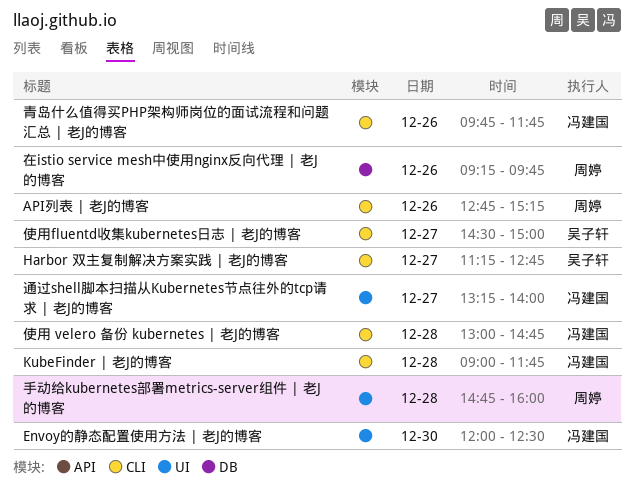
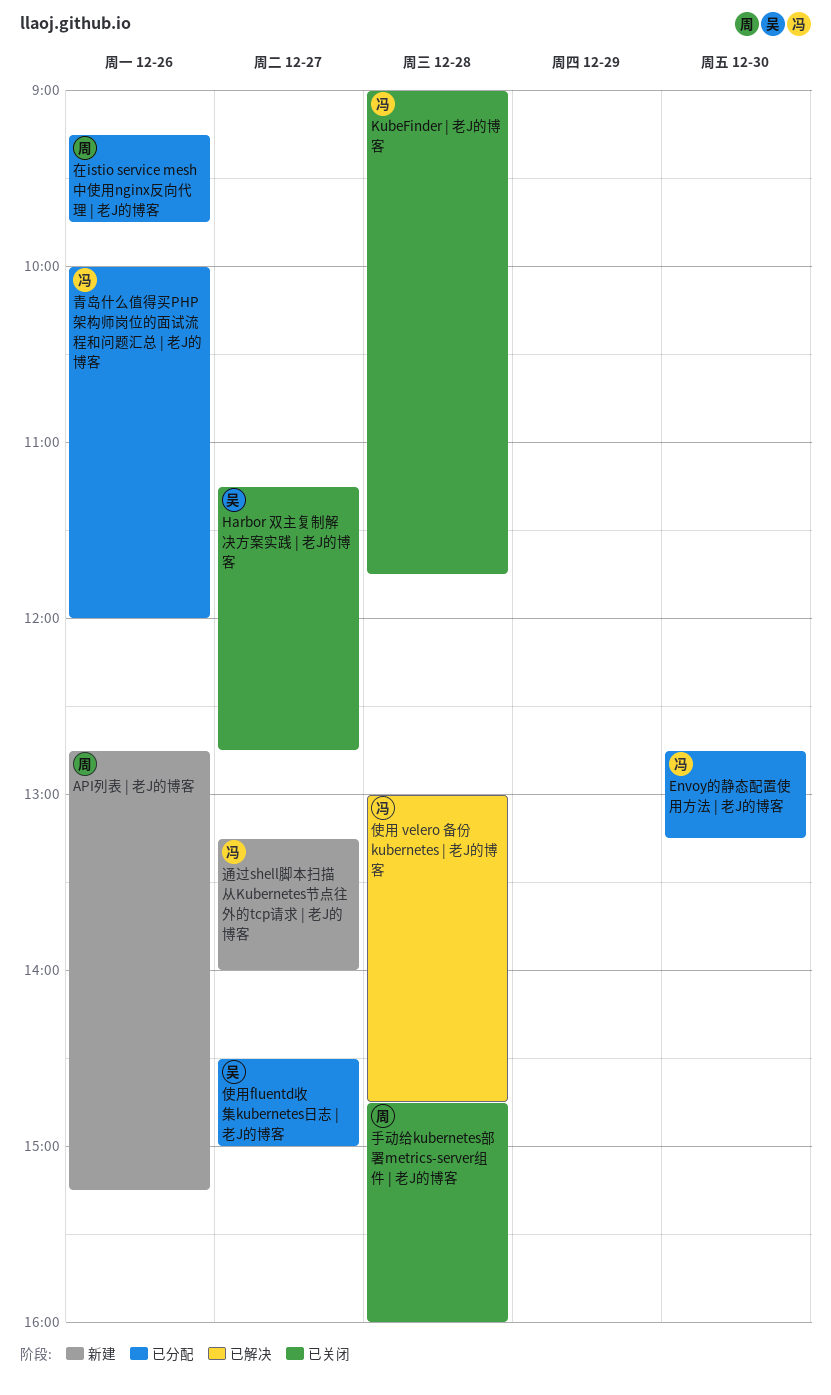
Envoy的静态配置使用方法 | 老J的博客, begins: 12:00 -> 12:45
Envoy的静态配置使用方法 | 老J的博客, ends: 12:30 -> 13:15
青岛什么值得买PHP架构师岗位的面试流程和问题汇总 | 老J的博客, begins: 09:45 -> 10:00
青岛什么值得买PHP架构师岗位的面试流程和问题汇总 | 老J的博客, ends: 11:45 -> 12:00

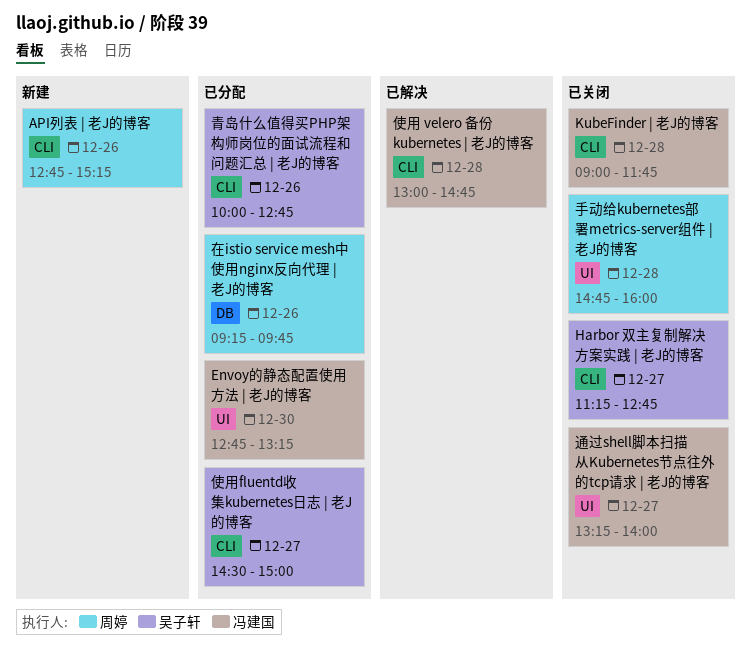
通过shell脚本扫描从Kubernetes节点往外的tcp请求 | 老J的博客, status: 新建 -> 已关闭
青岛什么值得买PHP架构师岗位的面试流程和问题汇总 | 老J的博客, owner: 冯建国 -> 吴子轩
青岛什么值得买PHP架构师岗位的面试流程和问题汇总 | 老J的博客, ends: 12:00 -> 12:45

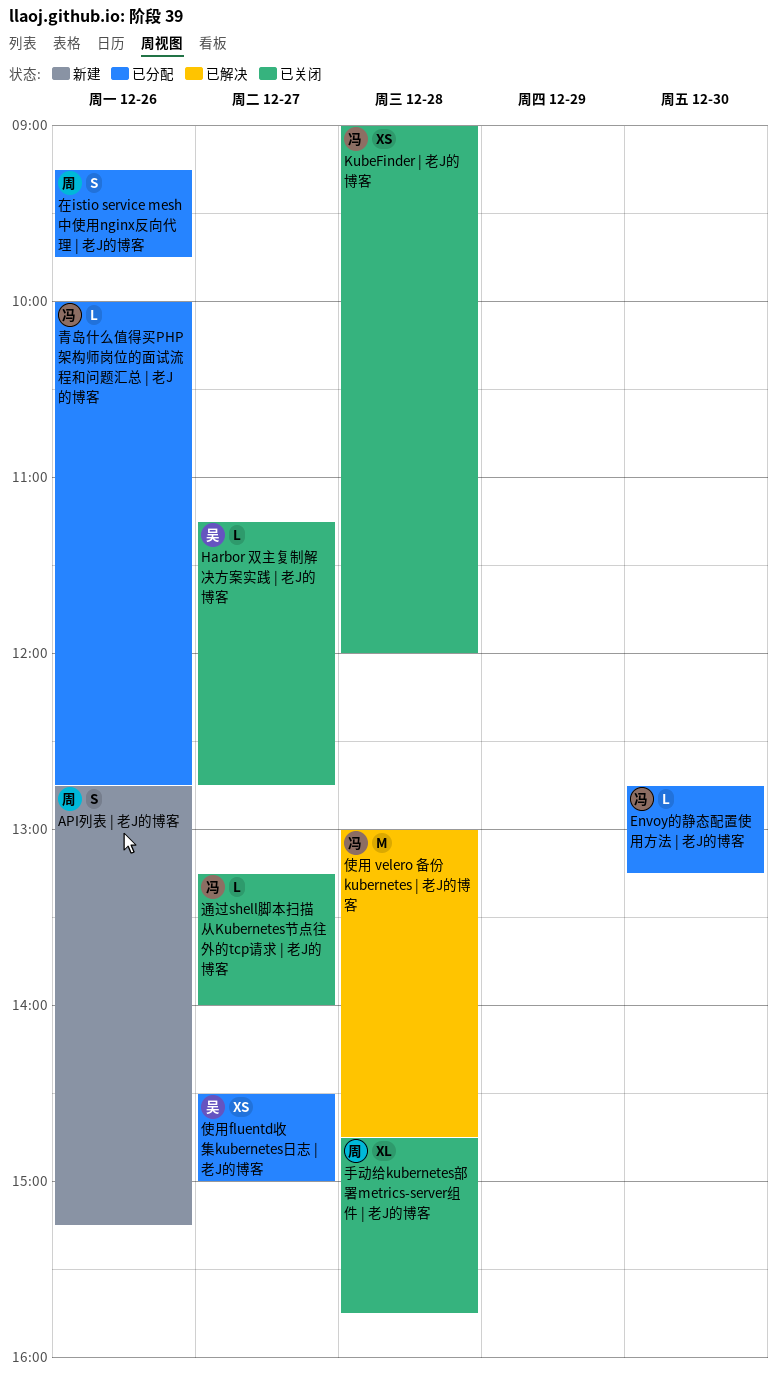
KubeFinder | 老J的博客, ends: 11:45 -> 12:00
手动给kubernetes部署metrics-server组件 | 老J的博客, ends: 16:00 -> 15:45
青岛什么值得买PHP架构师岗位的面试流程和问题汇总 | 老J的博客, owner: 吴子轩 -> 冯建国

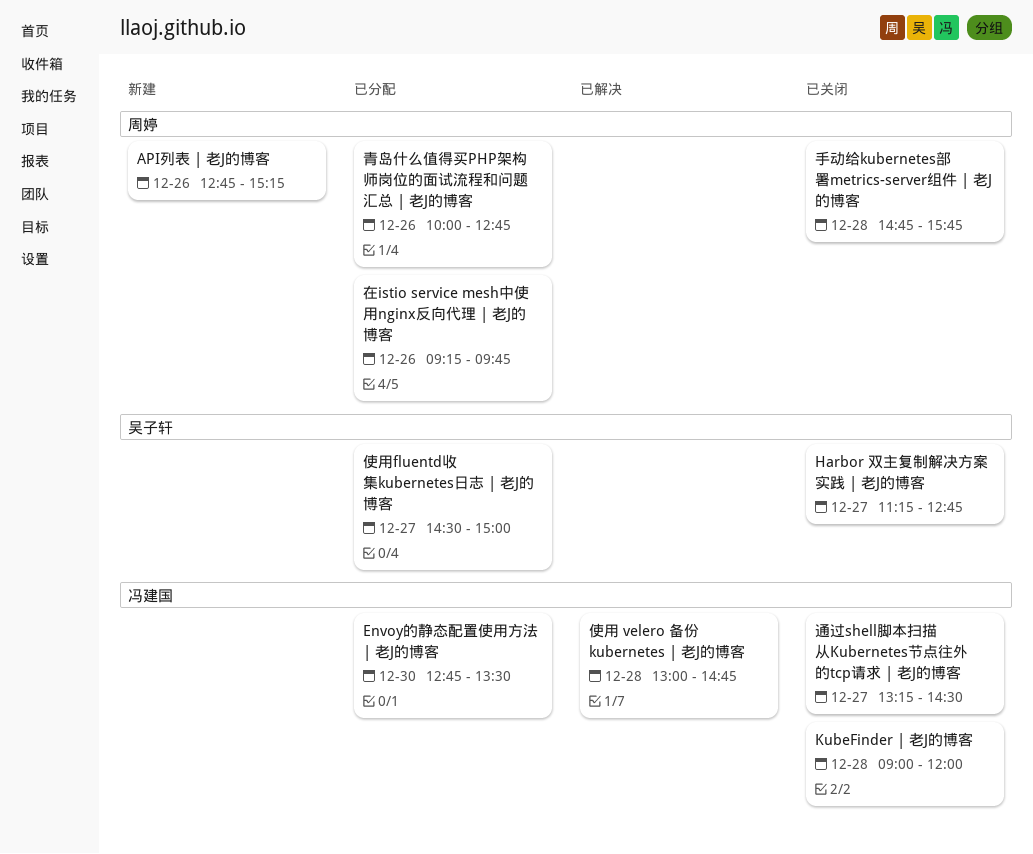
Envoy的静态配置使用方法 | 老J的博客, ends: 13:15 -> 13:30
通过shell脚本扫描从Kubernetes节点往外的tcp请求 | 老J的博客, ends: 14:00 -> 14:30
青岛什么值得买PHP架构师岗位的面试流程和问题汇总 | 老J的博客, owner: 冯建国 -> 周婷

